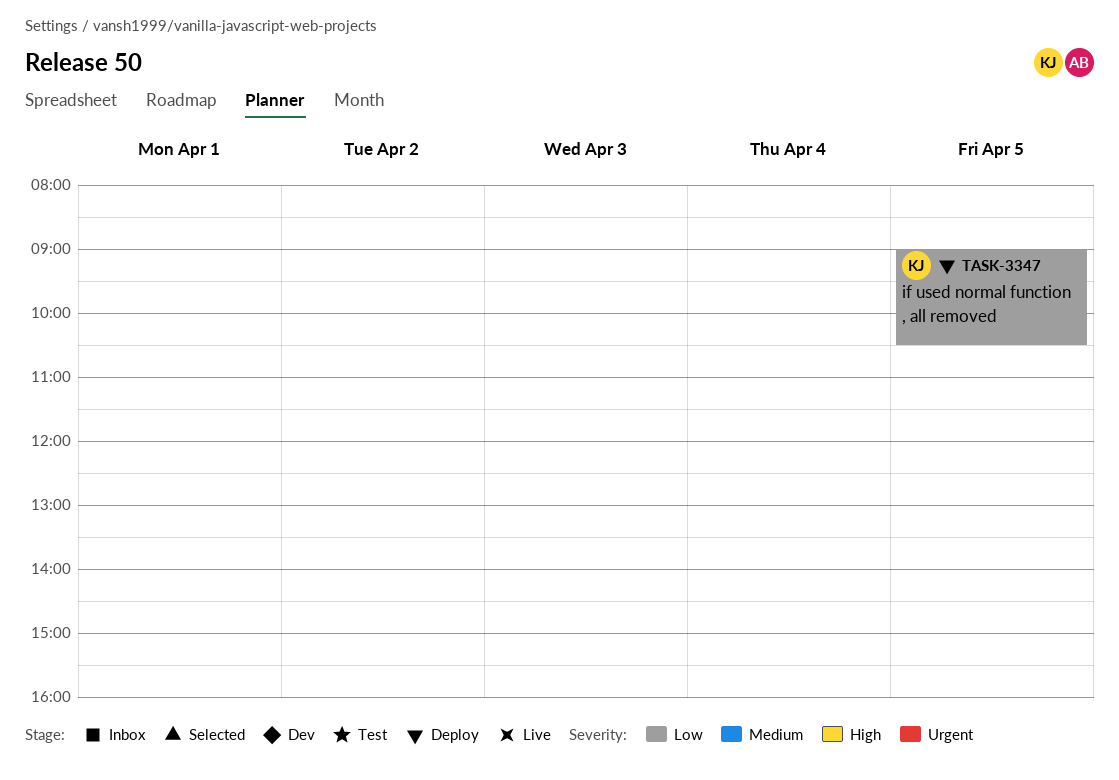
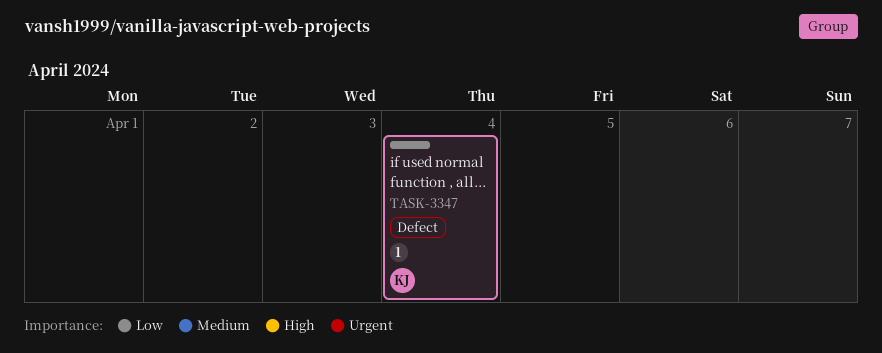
TASK-3347, day: Apr 5 -> Apr 4

